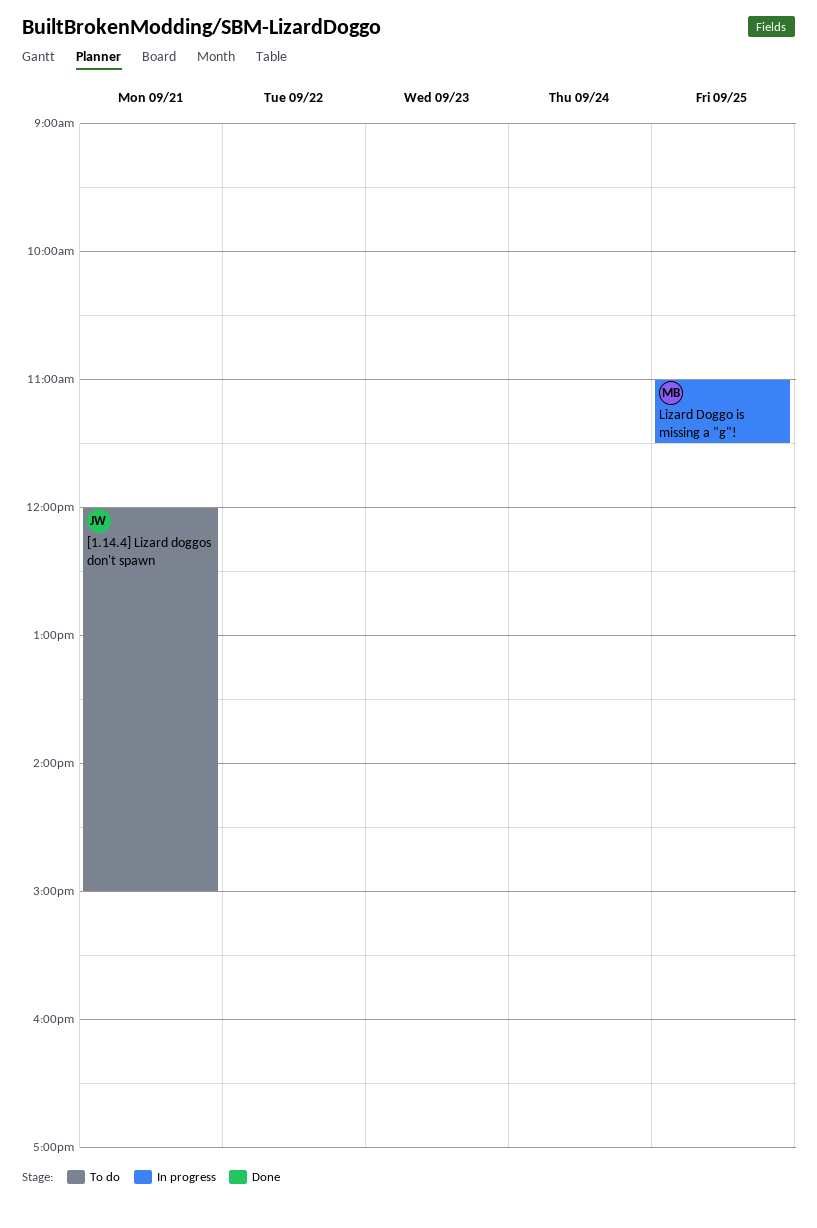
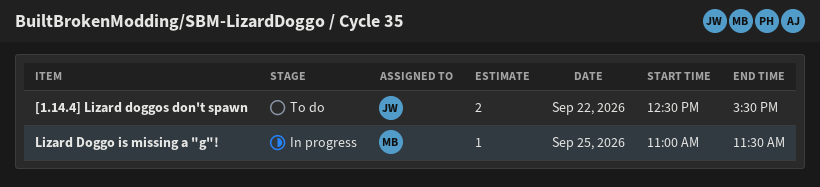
[1.14.4] Lizard doggos don't spawn, day: Sep 21 -> Sep 22
[1.14.4] Lizard doggos don't spawn, begins: 12:00 -> 12:30
[1.14.4] Lizard doggos don't spawn, ends: 15:00 -> 15:30

